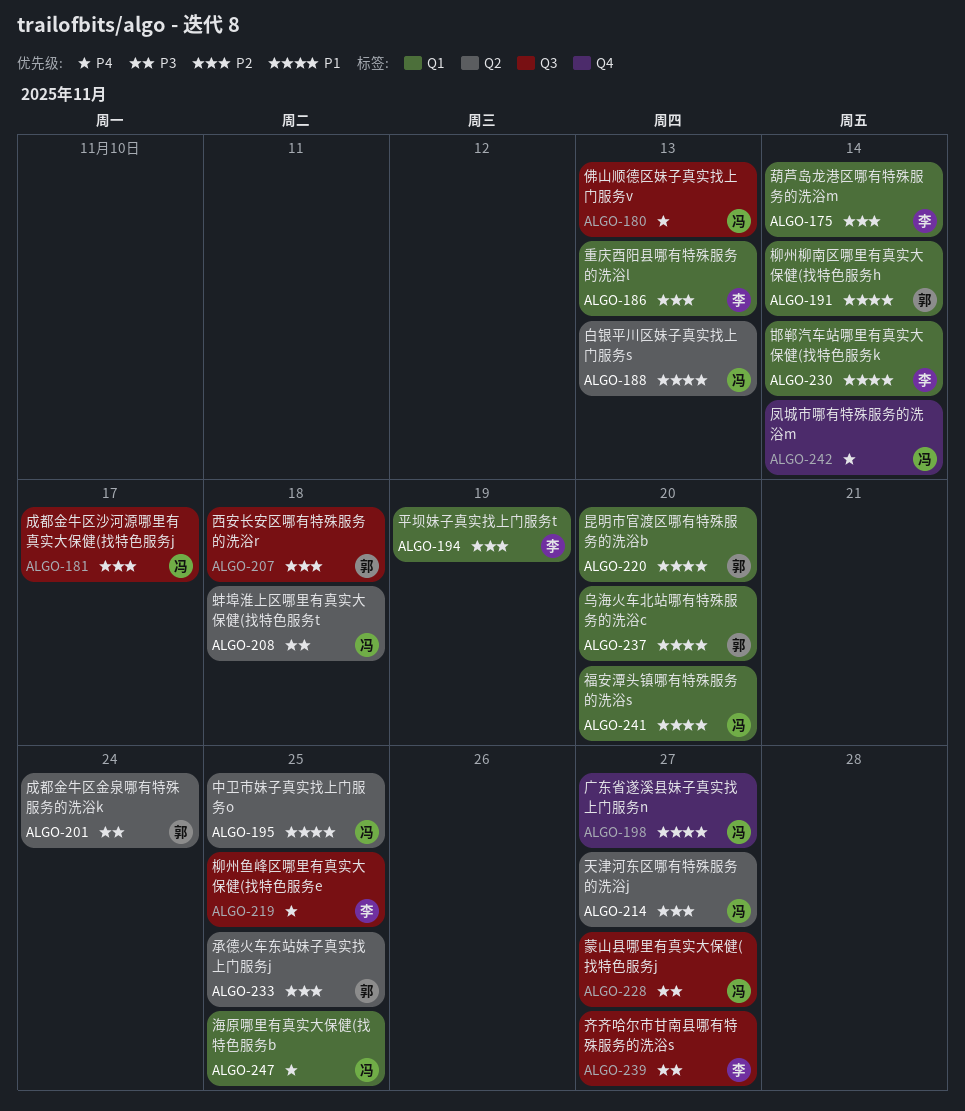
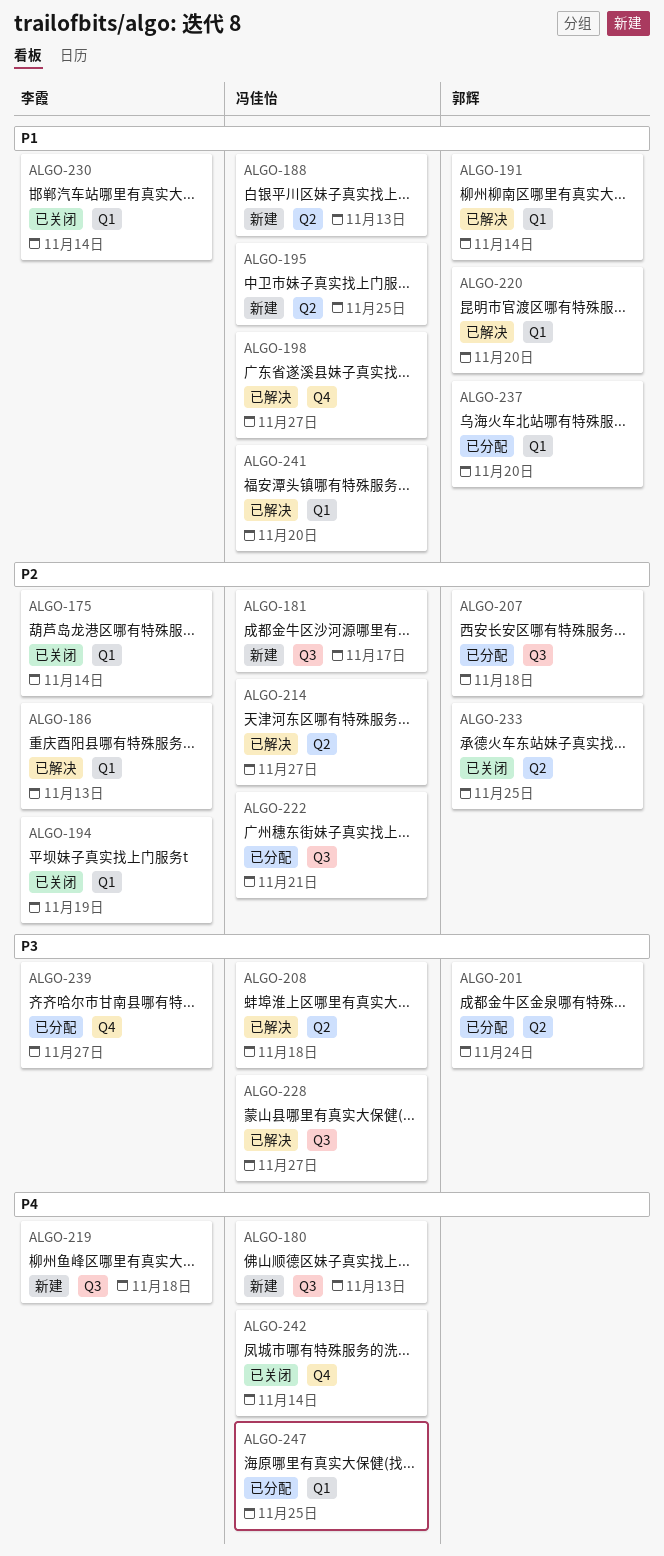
ALGO-219, due: Nov 25 -> Nov 18
ALGO-222: none -> present
ALGO-239, label: Q3 -> Q4

